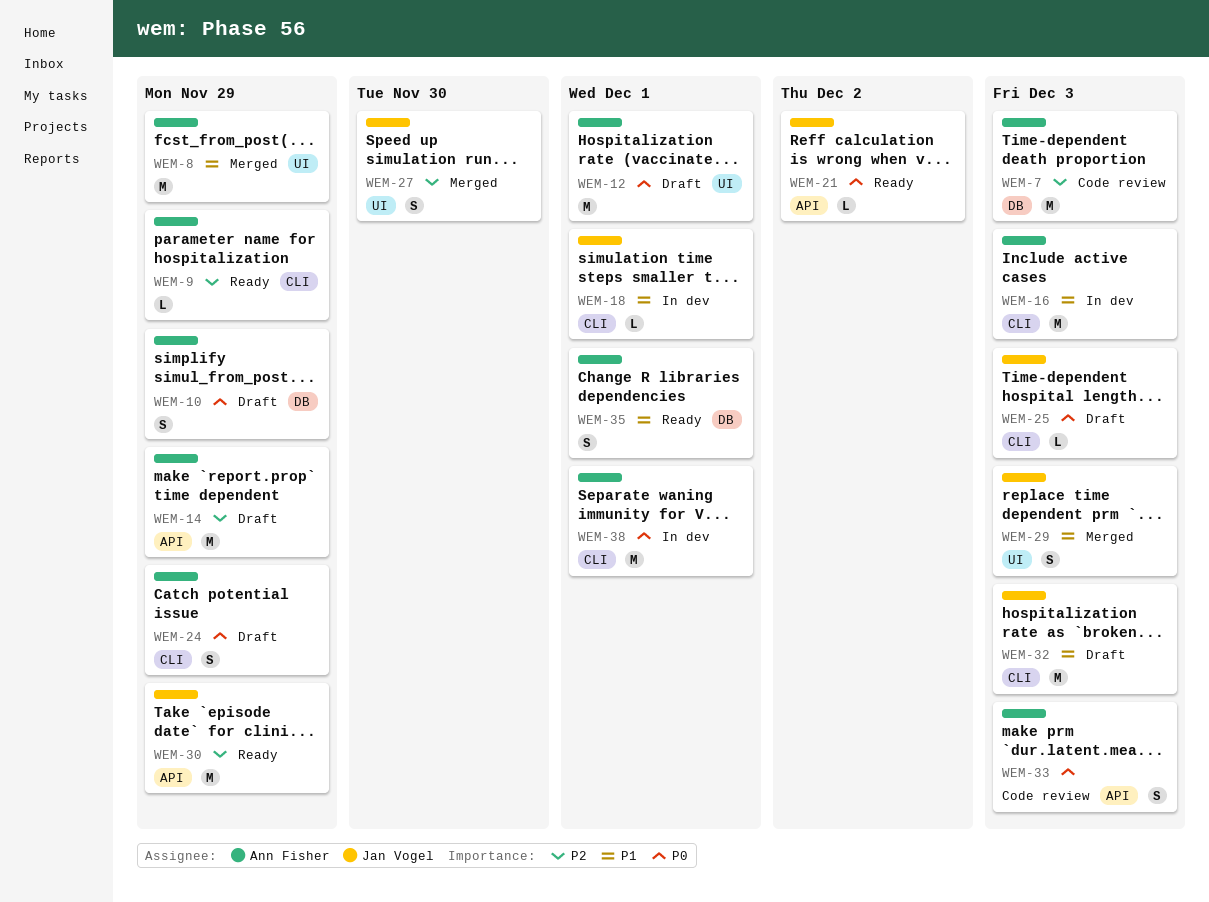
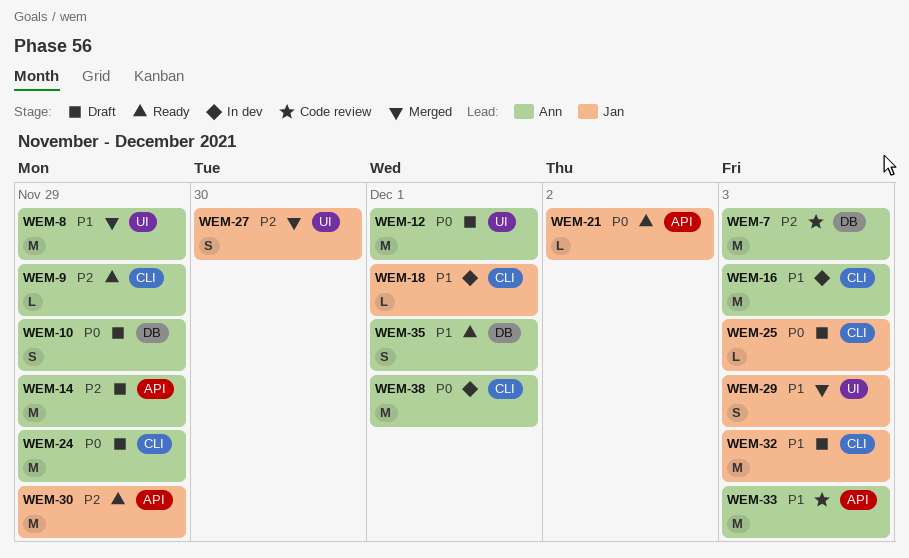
WEM-24, estimate: S -> M
WEM-33, priority: P0 -> P1
WEM-33, estimate: S -> M

